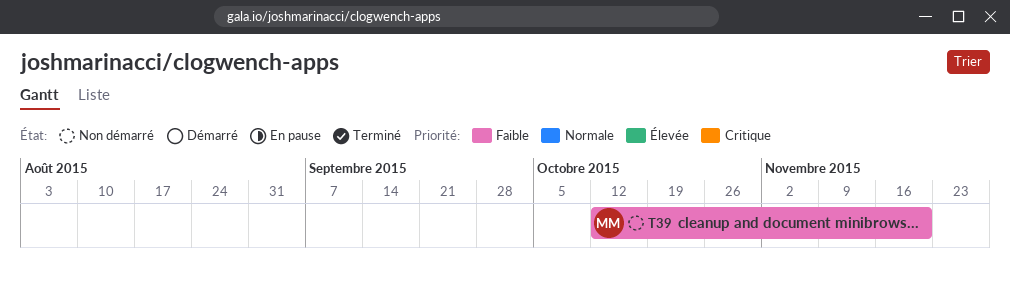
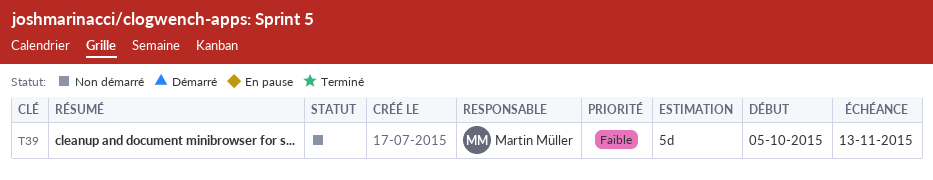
T39, start: Oct 12 -> Oct 5
T39, due: Nov 20 -> Nov 13

